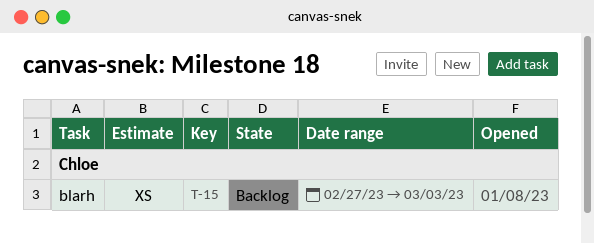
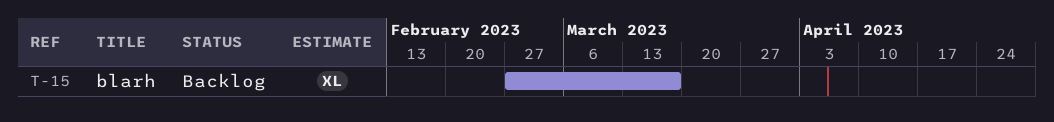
T-15, estimate: XS -> XL
T-15, due: Mar 3 -> Mar 17

